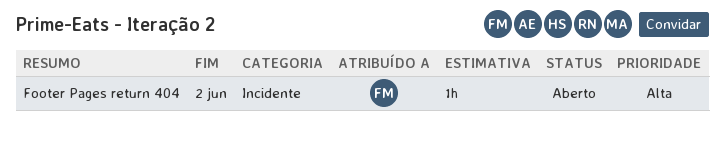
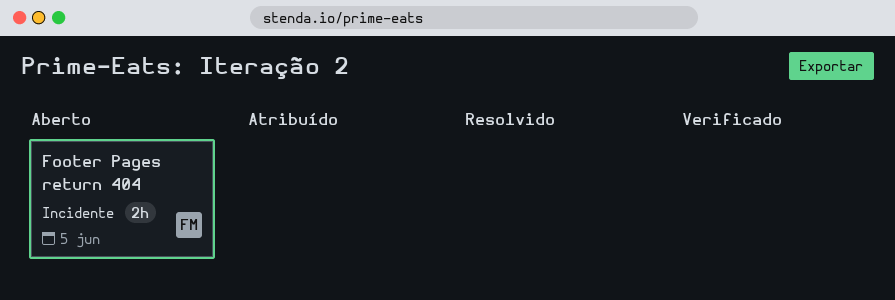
Footer Pages return 404, estimate: 1h -> 2h
Footer Pages return 404, due: Jun 2 -> Jun 5

